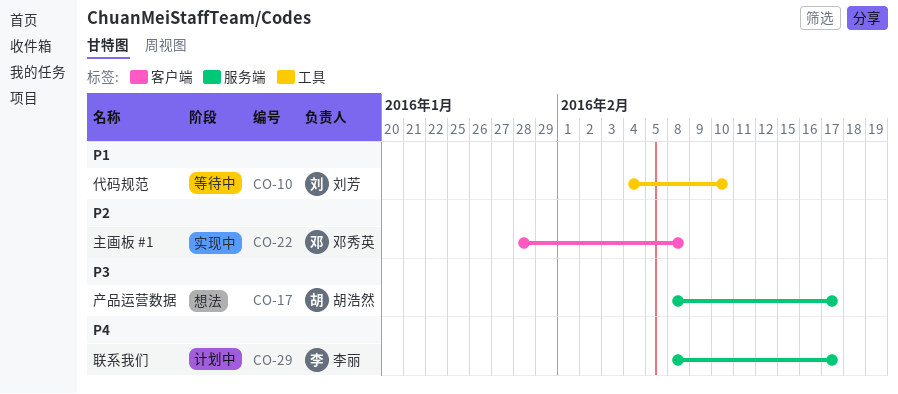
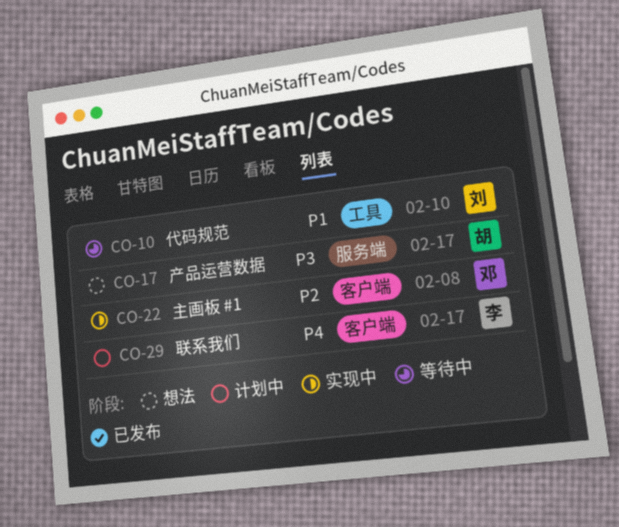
CO-29, label: 服务端 -> 客户端

